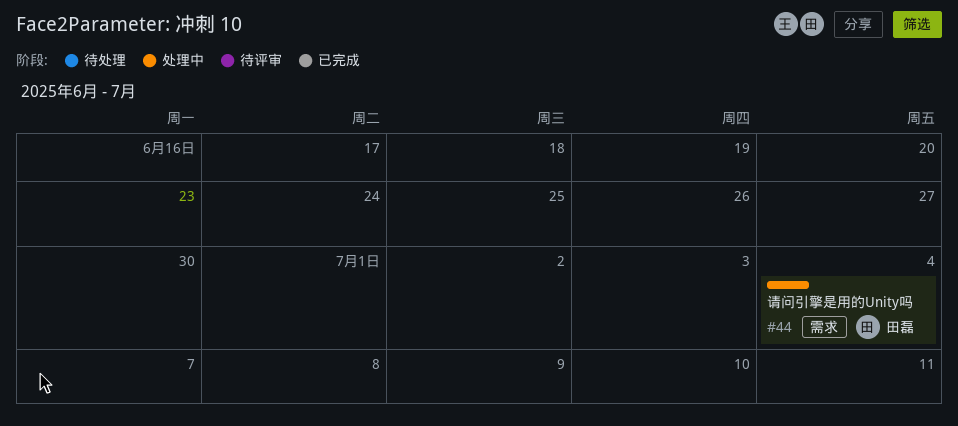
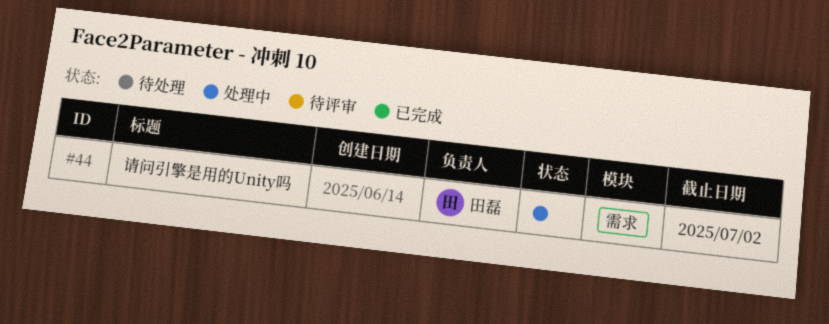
#44, due: Jul 4 -> Jul 2

